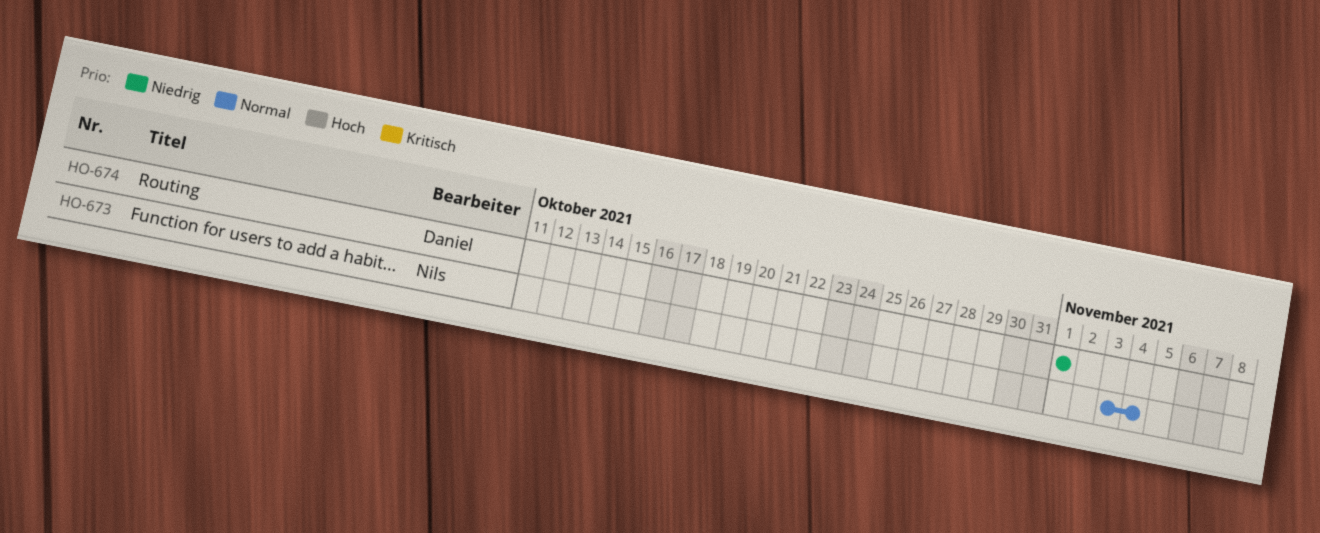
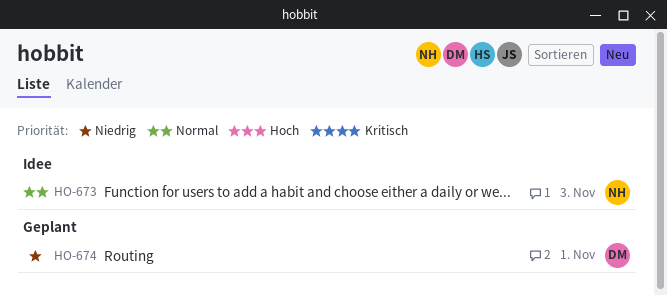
HO-673, due: Nov 4 -> Nov 3

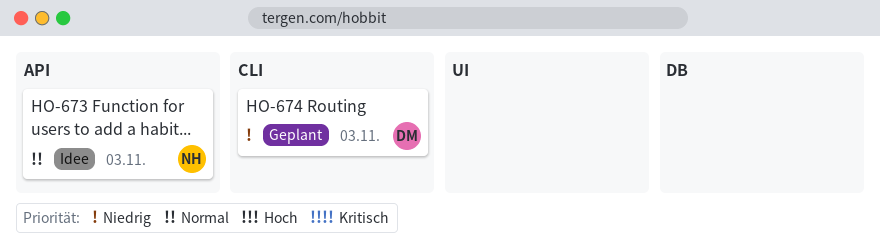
HO-674, due: Nov 1 -> Nov 3

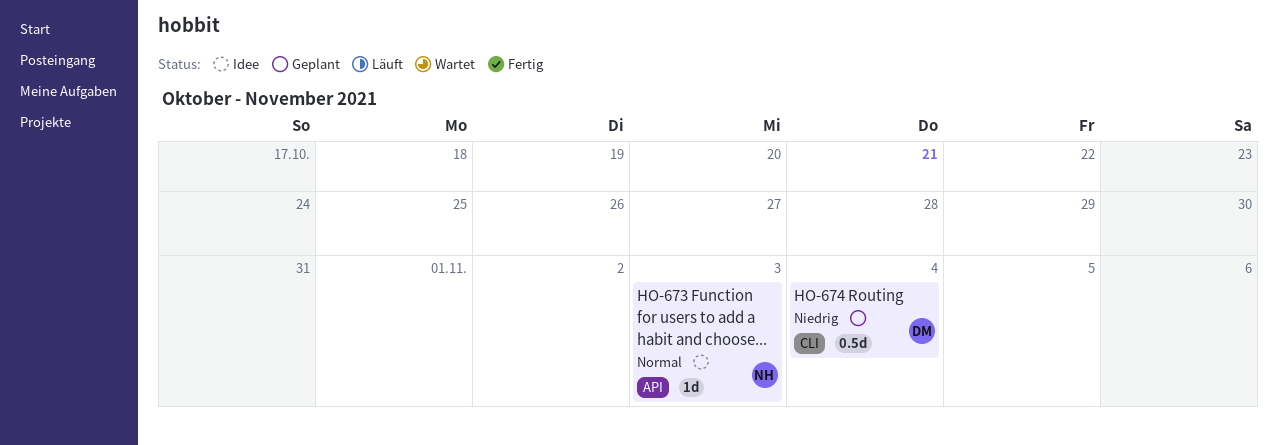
HO-674, due: Nov 3 -> Nov 4

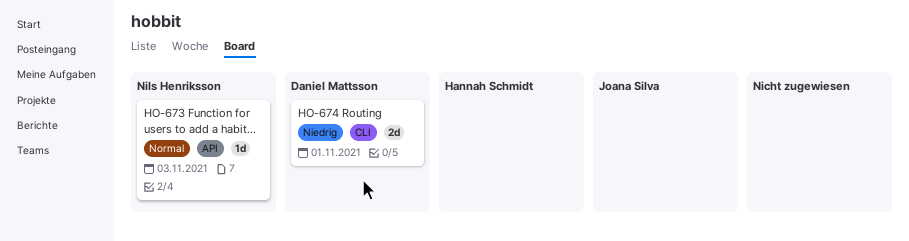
HO-674, estimate: 0.5d -> 2d
HO-674, due: Nov 4 -> Nov 1

